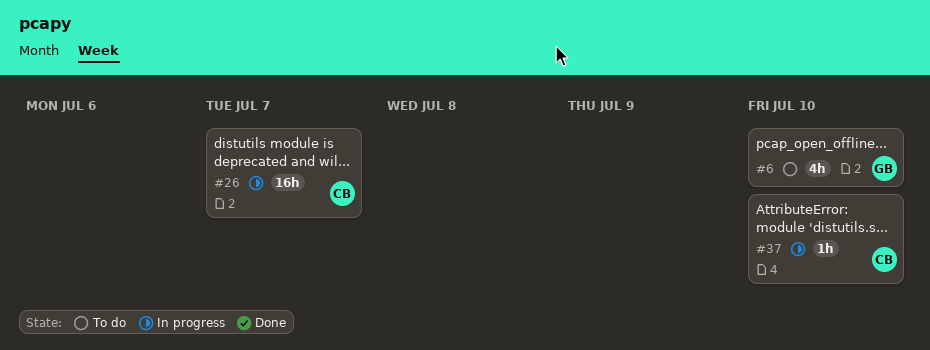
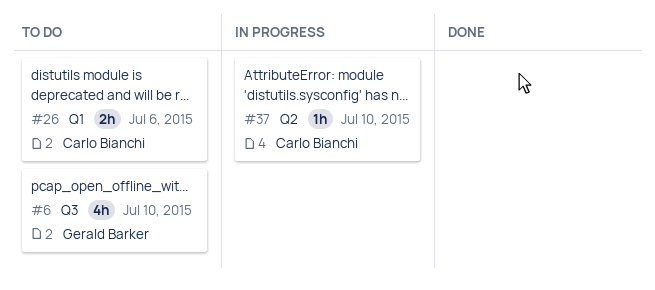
#26, status: In progress -> To do
#26, estimate: 16h -> 2h
#26, due: Jul 7 -> Jul 6

